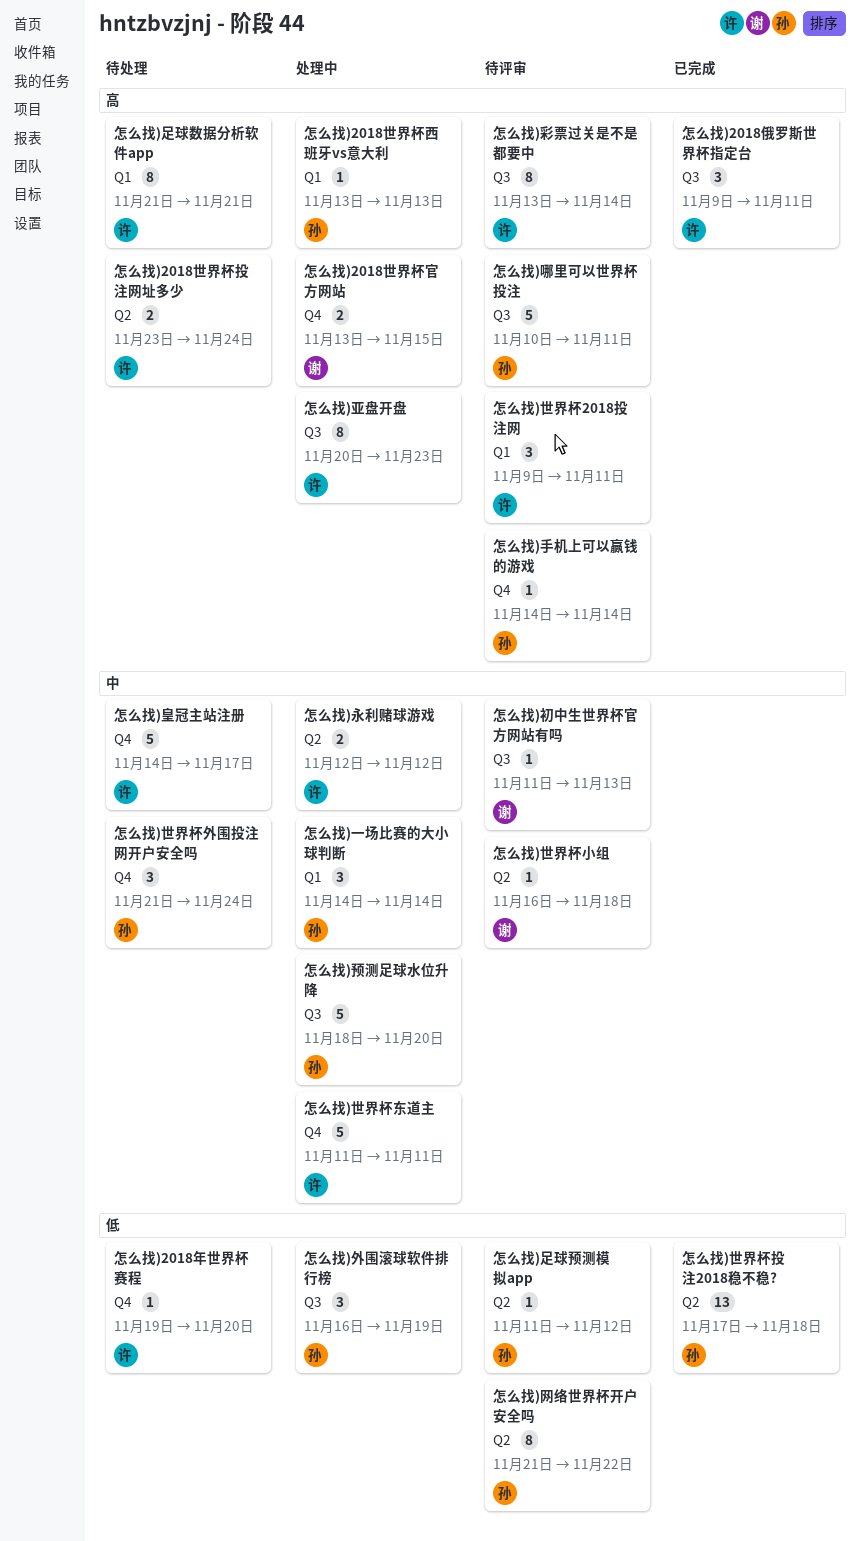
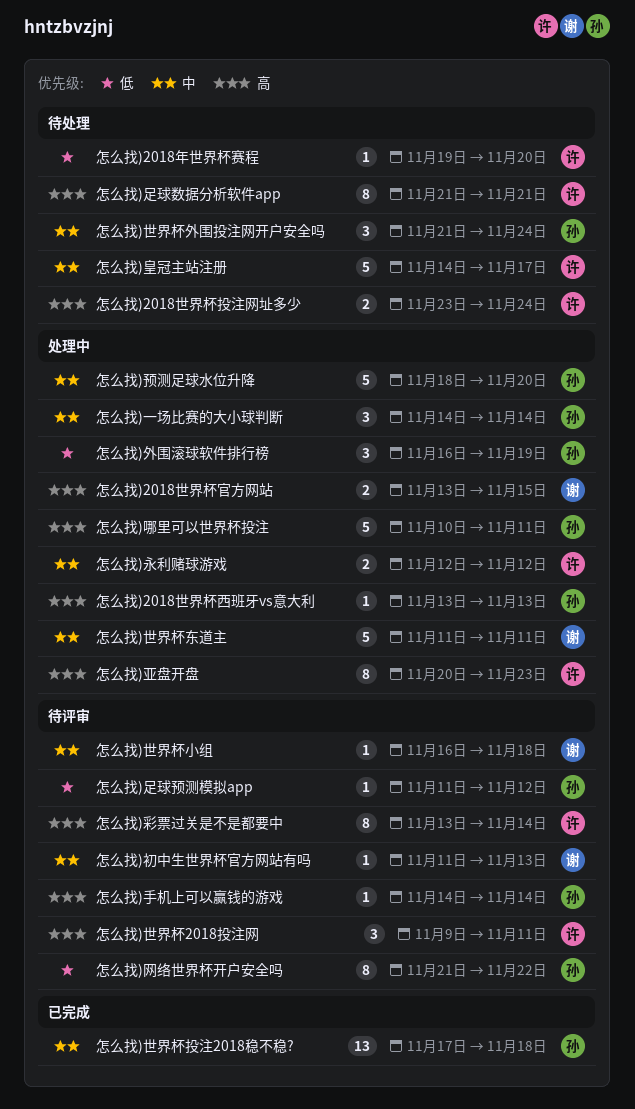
怎么找)2018俄罗斯世界杯指定台: present -> none
怎么找)世界杯东道主, owner: 许 -> 谢
怎么找)世界杯投注2018稳不稳?, priority: 低 -> 中
怎么找)哪里可以世界杯投注, status: 待评审 -> 处理中

